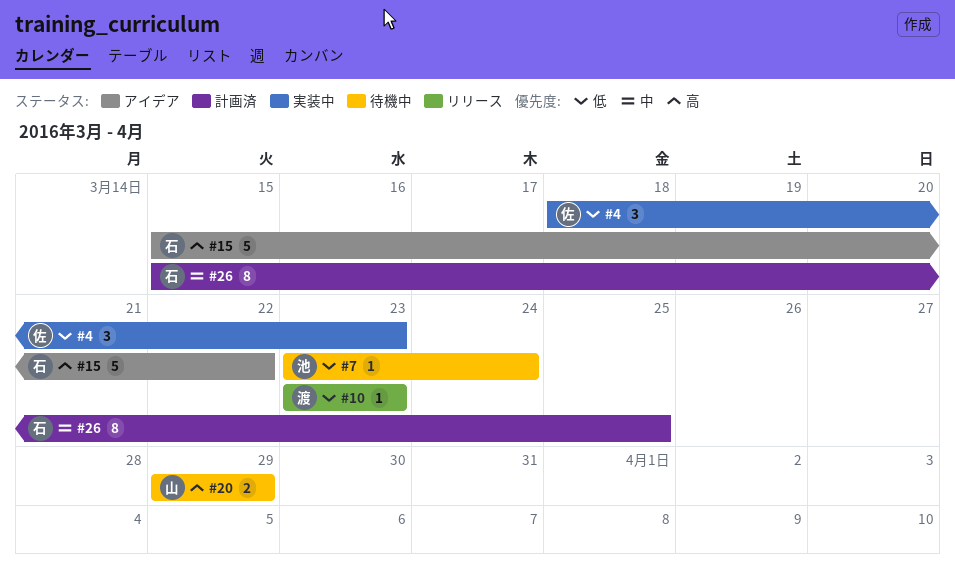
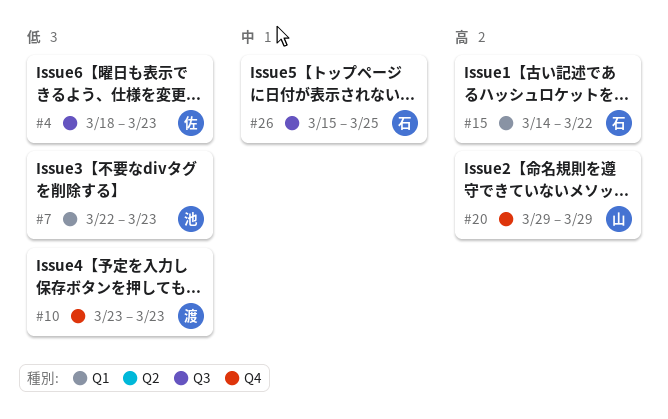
#7, start: Mar 23 -> Mar 22
#7, due: Mar 24 -> Mar 23
#15, start: Mar 15 -> Mar 14

